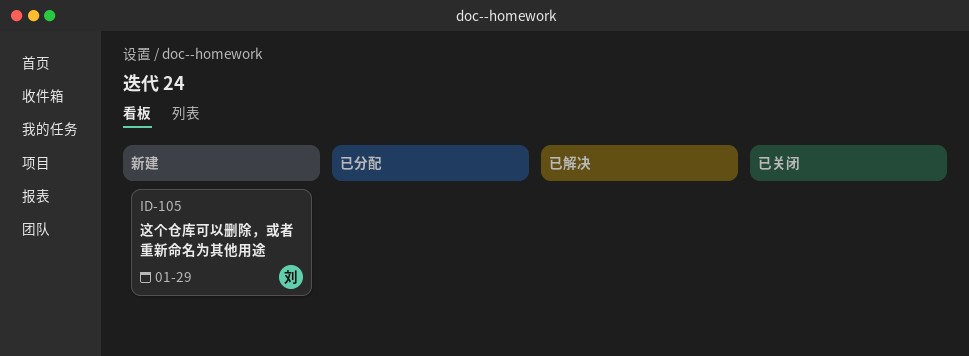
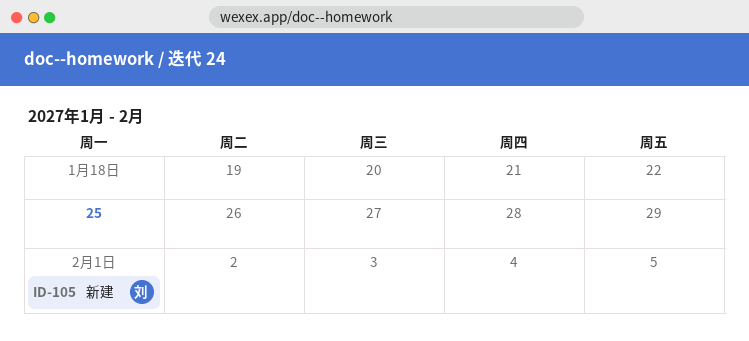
ID-105, due: Jan 29 -> Feb 1

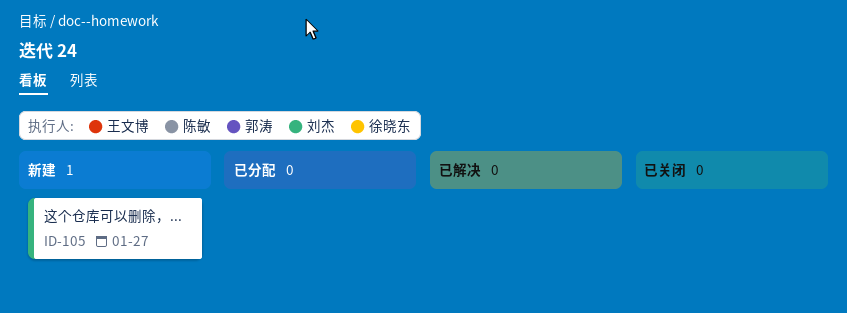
ID-105, due: Feb 1 -> Jan 27

